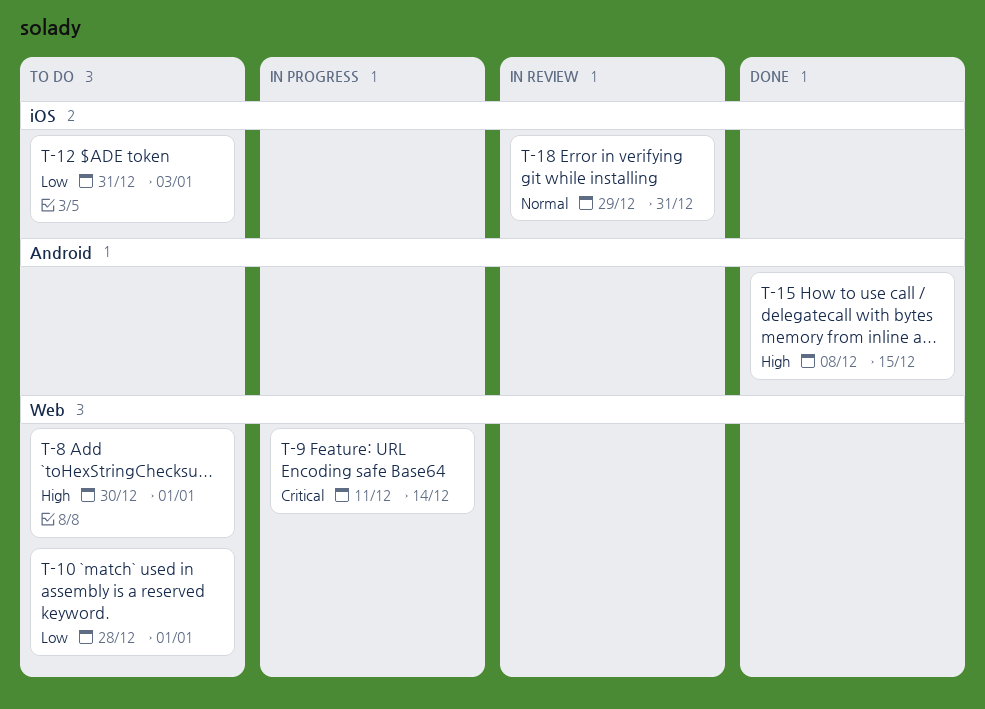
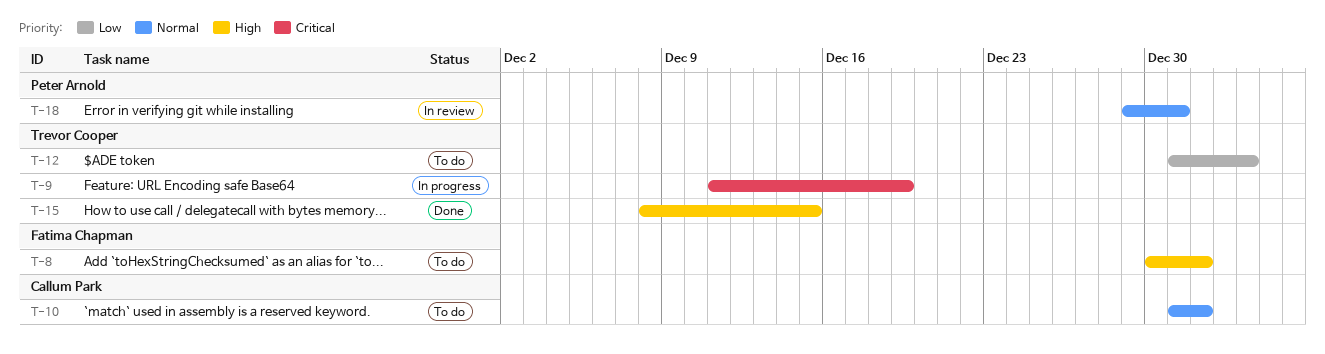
T-9, due: Dec 14 -> Dec 19
T-10, priority: Low -> Normal
T-10, start: Dec 28 -> Dec 31

